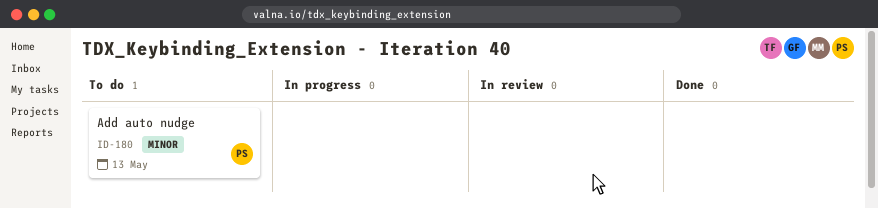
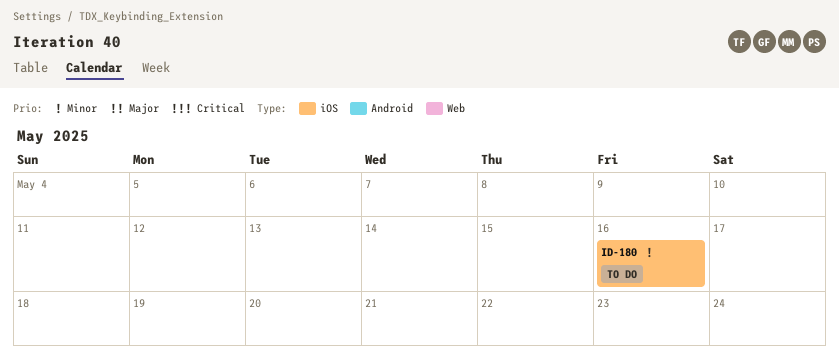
ID-180, due: May 13 -> May 16

